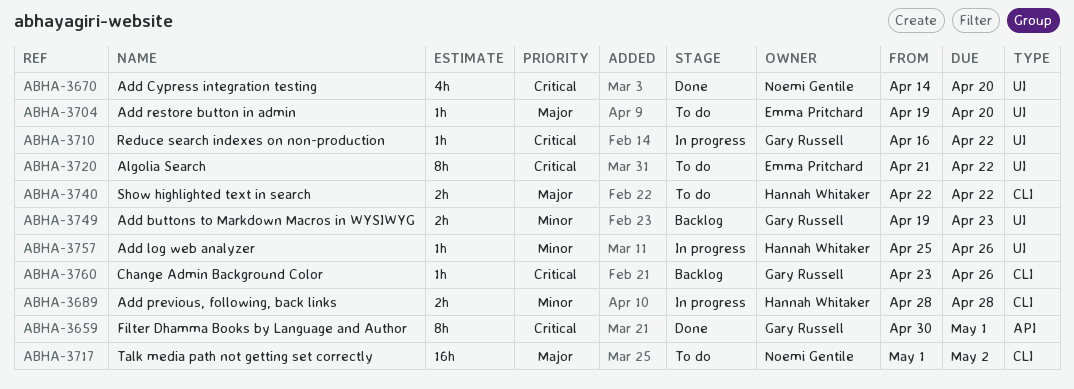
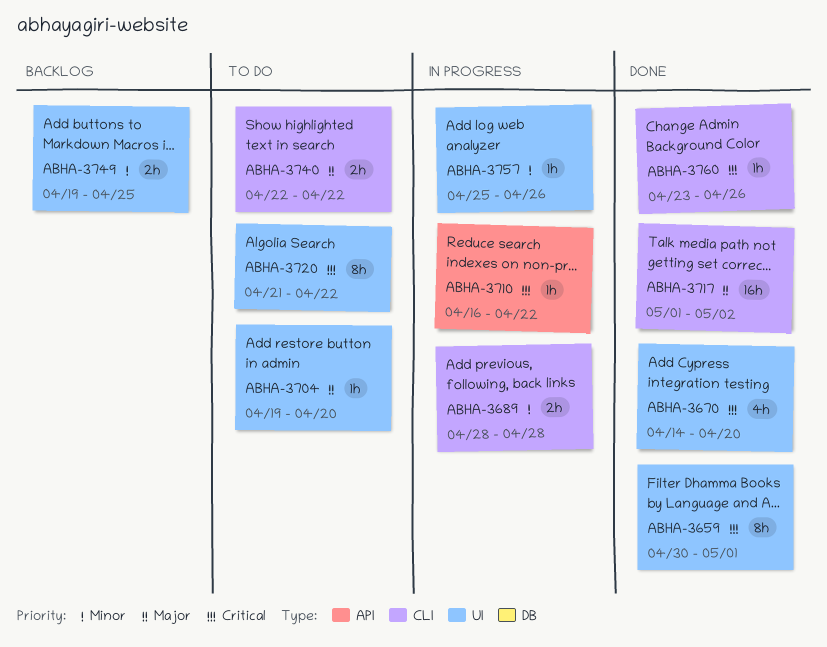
ABHA-3659, label: API -> UI
ABHA-3710, label: UI -> API
ABHA-3717, status: To do -> Done
ABHA-3749, due: Apr 23 -> Apr 25
ABHA-3760, status: Backlog -> Done

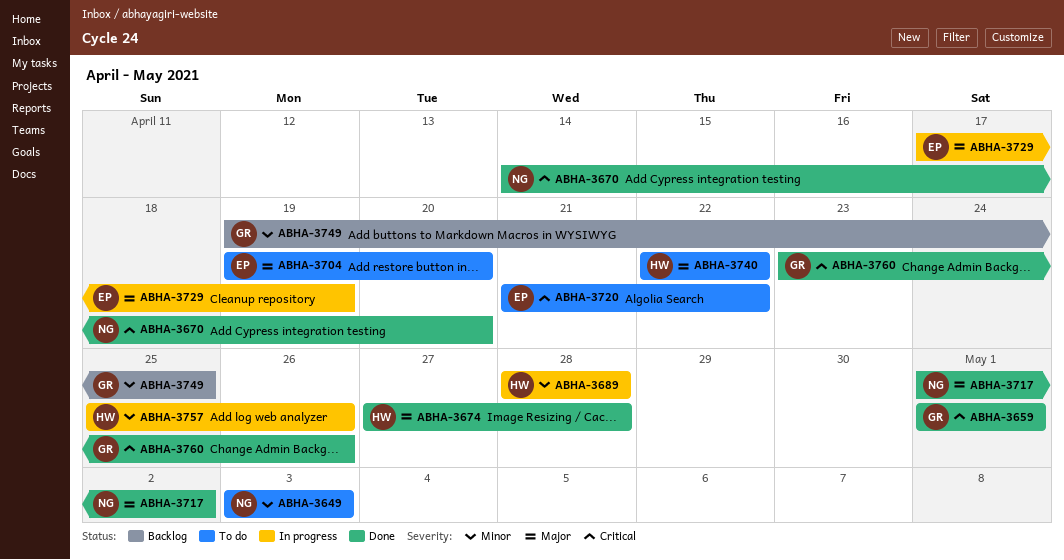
ABHA-3649: none -> present
ABHA-3659, start: Apr 30 -> May 1
ABHA-3674: none -> present
ABHA-3710: present -> none
ABHA-3729: none -> present

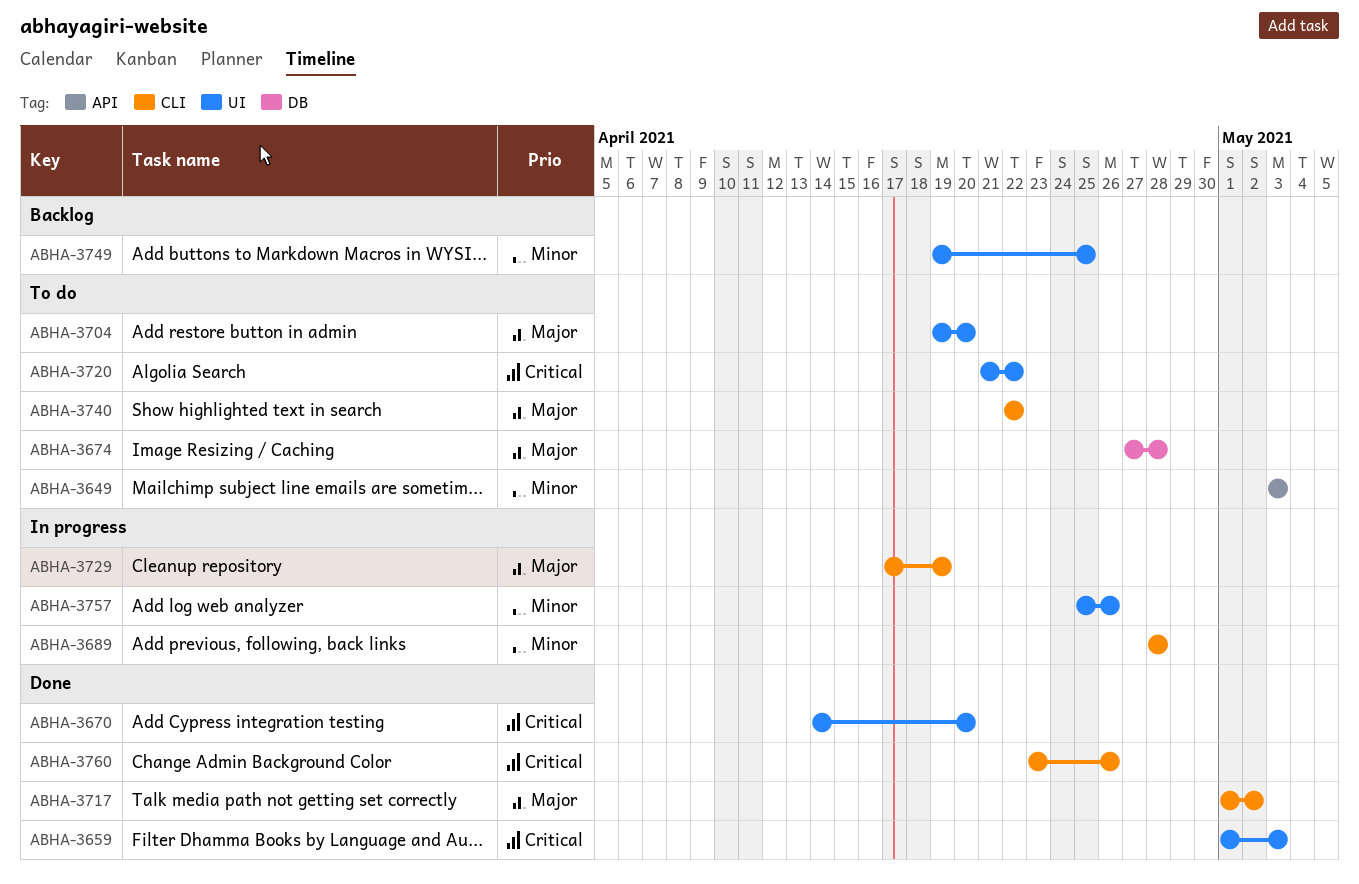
ABHA-3659, due: May 1 -> May 3
ABHA-3674, status: Done -> To do

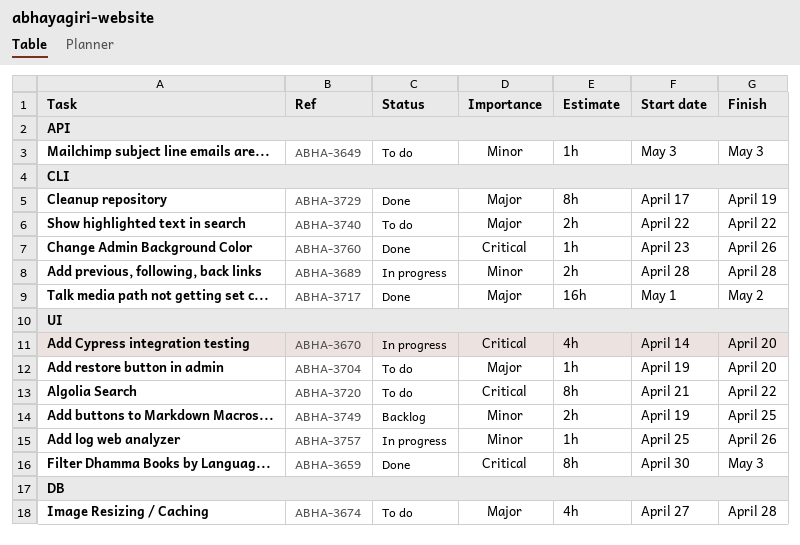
ABHA-3659, start: May 1 -> Apr 30
ABHA-3670, status: Done -> In progress
ABHA-3729, status: In progress -> Done

